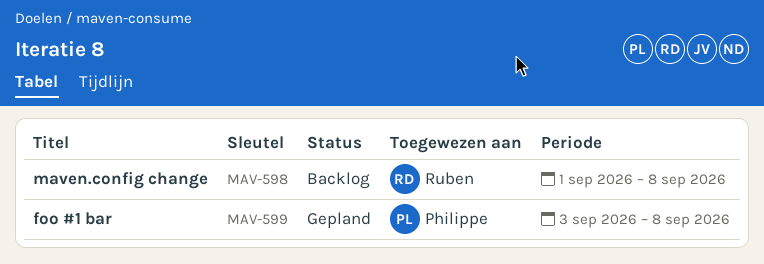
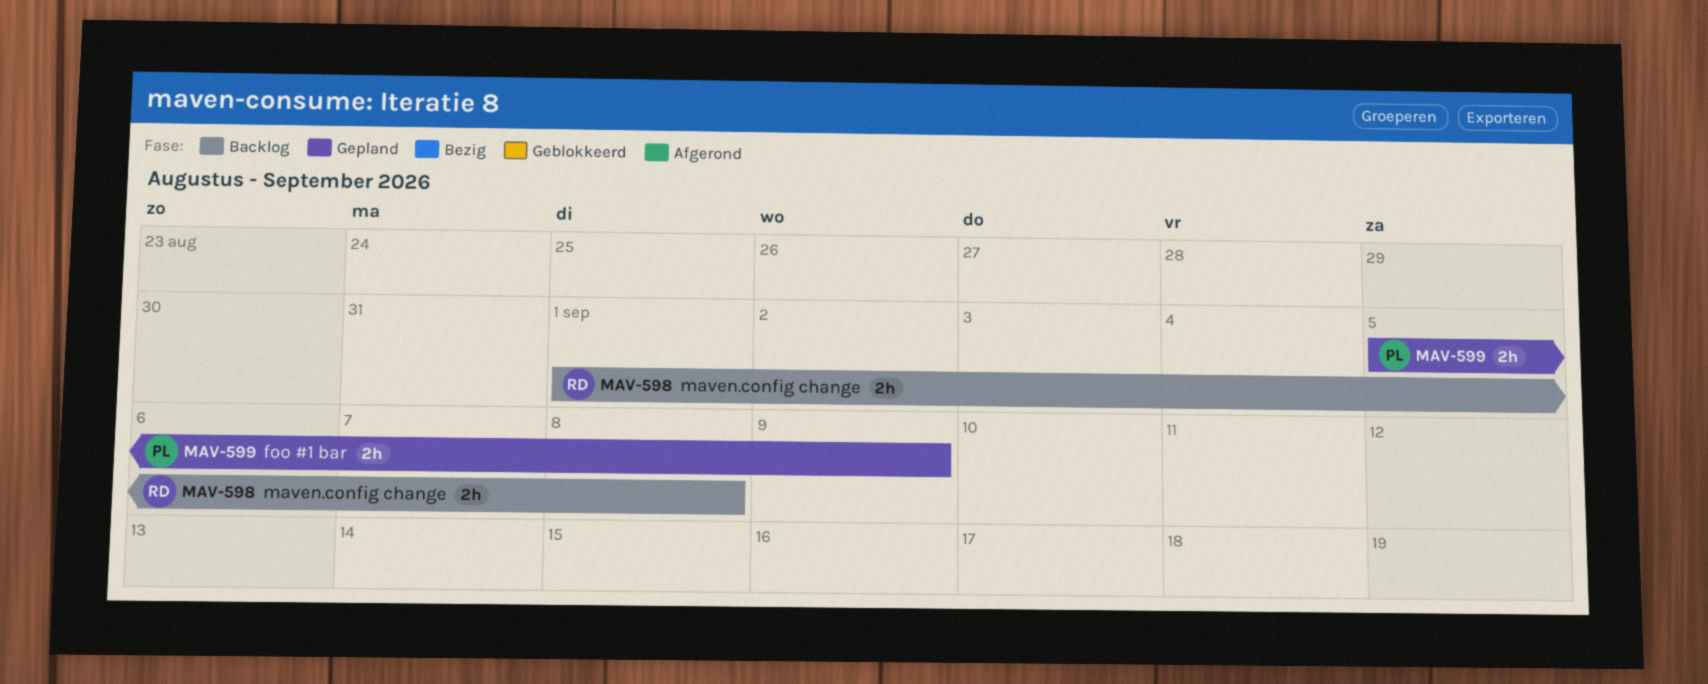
MAV-599, start: Sep 3 -> Sep 5
MAV-599, due: Sep 8 -> Sep 9

